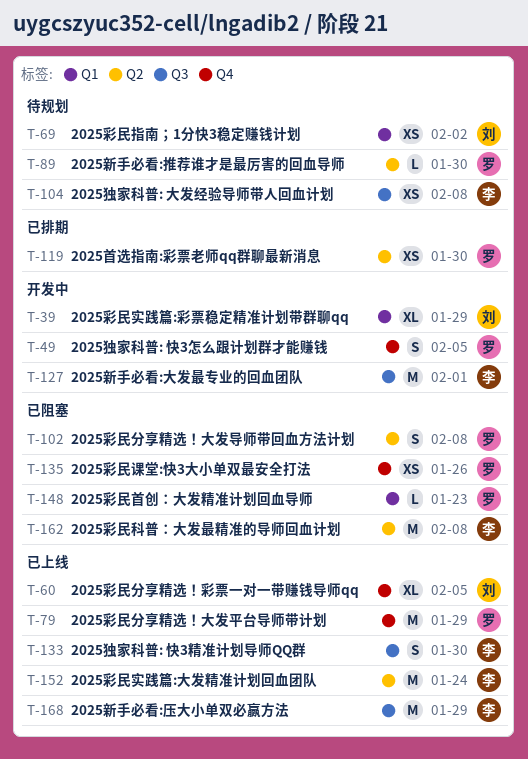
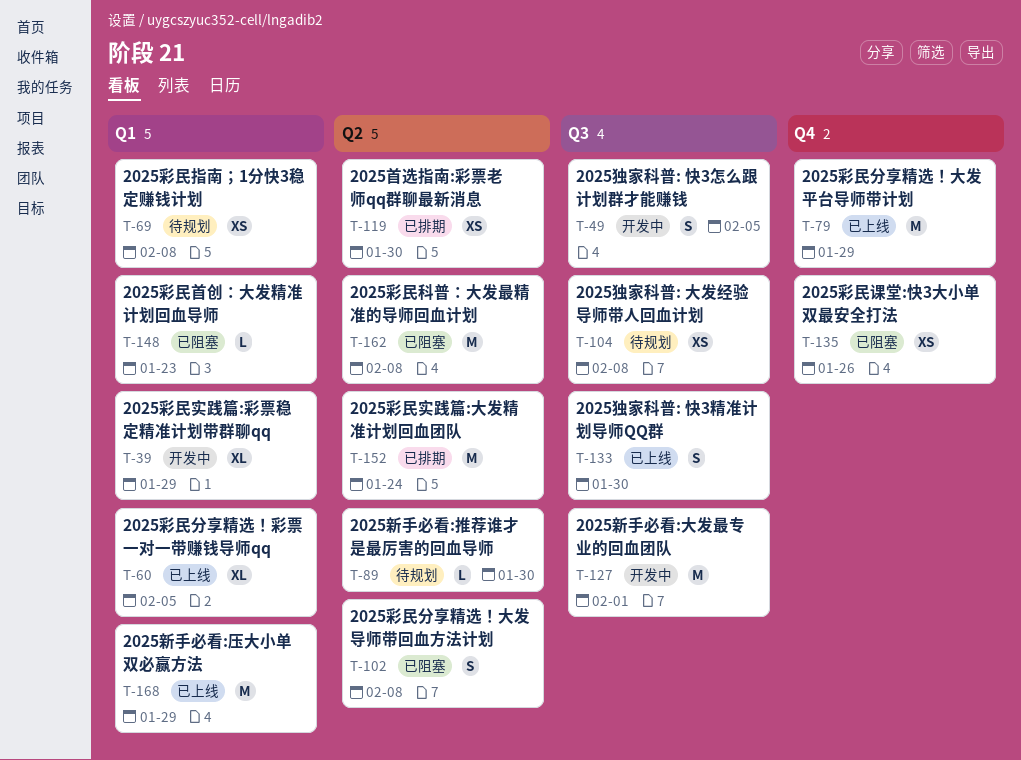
T-49, label: Q4 -> Q3
T-60, label: Q4 -> Q1
T-69, due: Feb 2 -> Feb 8
T-152, status: 已上线 -> 已排期
T-168, label: Q3 -> Q1

